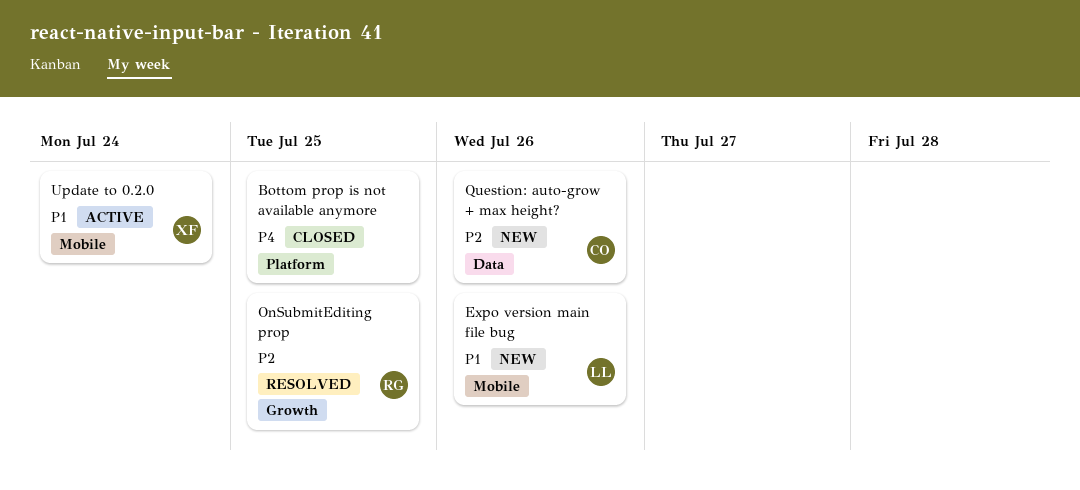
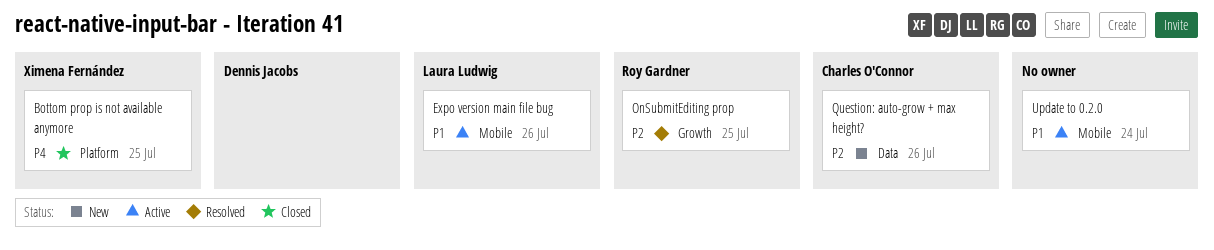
Bottom prop is not available anymore, owner: none -> Ximena Fernández
Expo version main file bug, status: New -> Active
Update to 0.2.0, owner: Ximena Fernández -> none

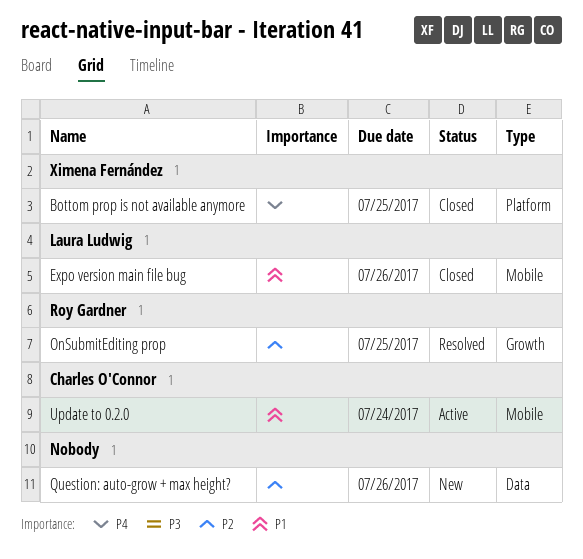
Expo version main file bug, status: Active -> Closed
Question: auto-grow + max height?, owner: Charles O'Connor -> none
Update to 0.2.0, owner: none -> Charles O'Connor

